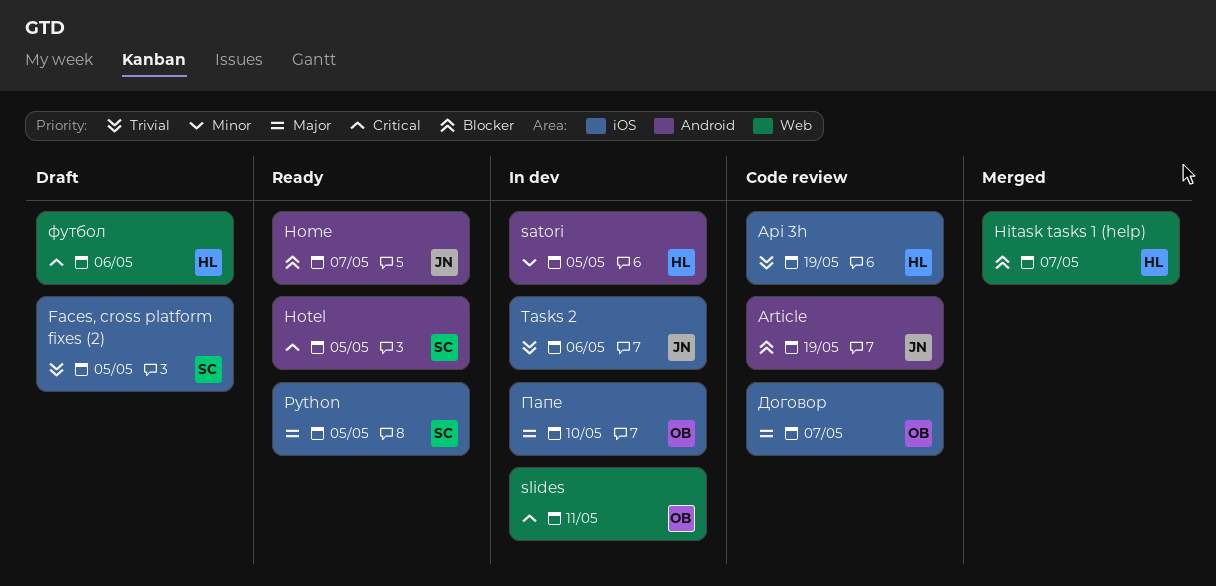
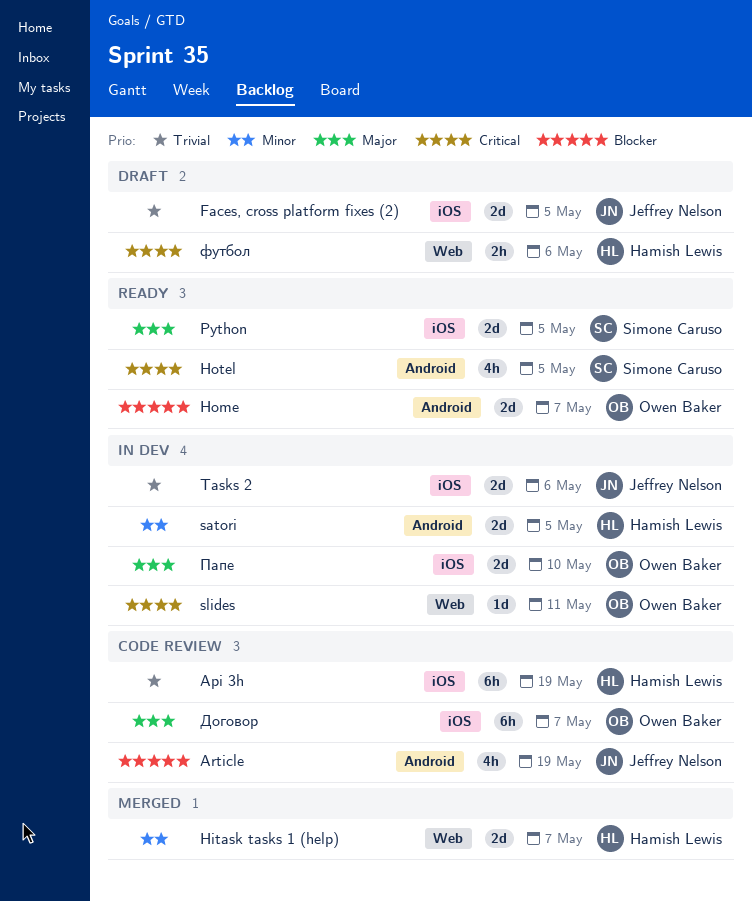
Faces, cross platform fixes (2), owner: Simone Caruso -> Jeffrey Nelson
Hitask tasks 1 (help), priority: Blocker -> Minor
Home, owner: Jeffrey Nelson -> Owen Baker

